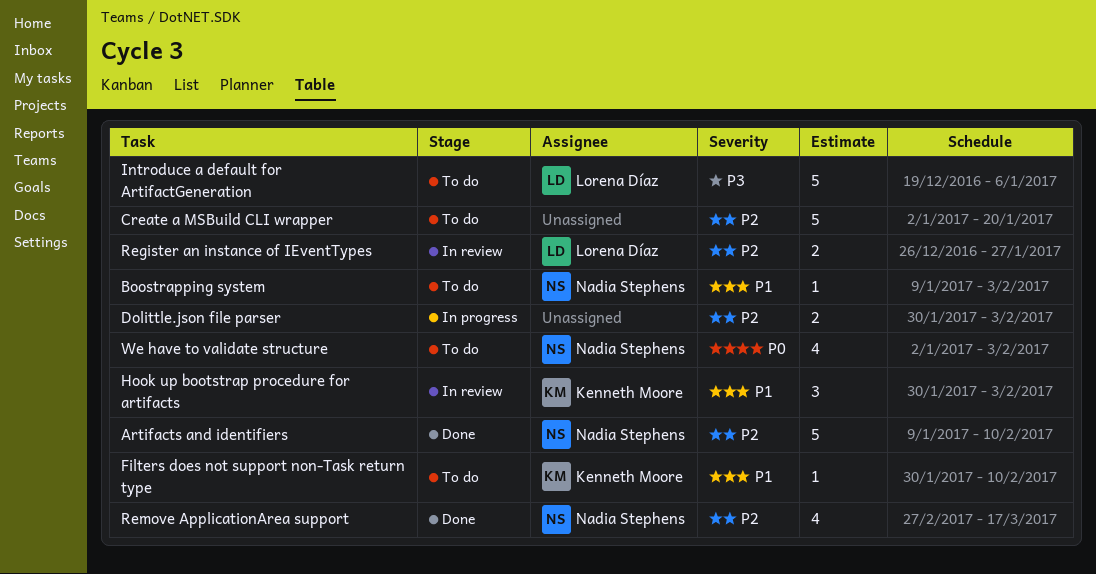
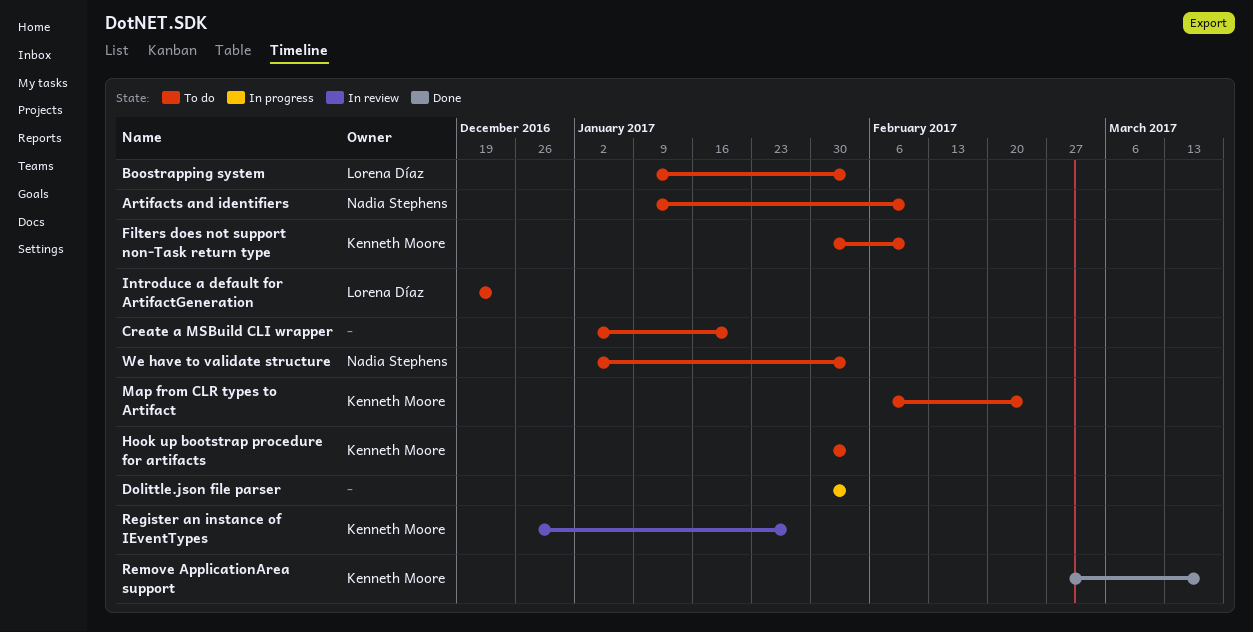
Artifacts and identifiers, status: Done -> To do
Boostrapping system, owner: Nadia Stephens -> Lorena Díaz
Hook up bootstrap procedure for artifacts, status: In review -> To do
Introduce a default for ArtifactGeneration, due: Jan 6 -> Dec 23
Map from CLR types to Artifact: none -> present
Register an instance of IEventTypes, owner: Lorena Díaz -> Kenneth Moore
Remove ApplicationArea support, owner: Nadia Stephens -> Kenneth Moore

